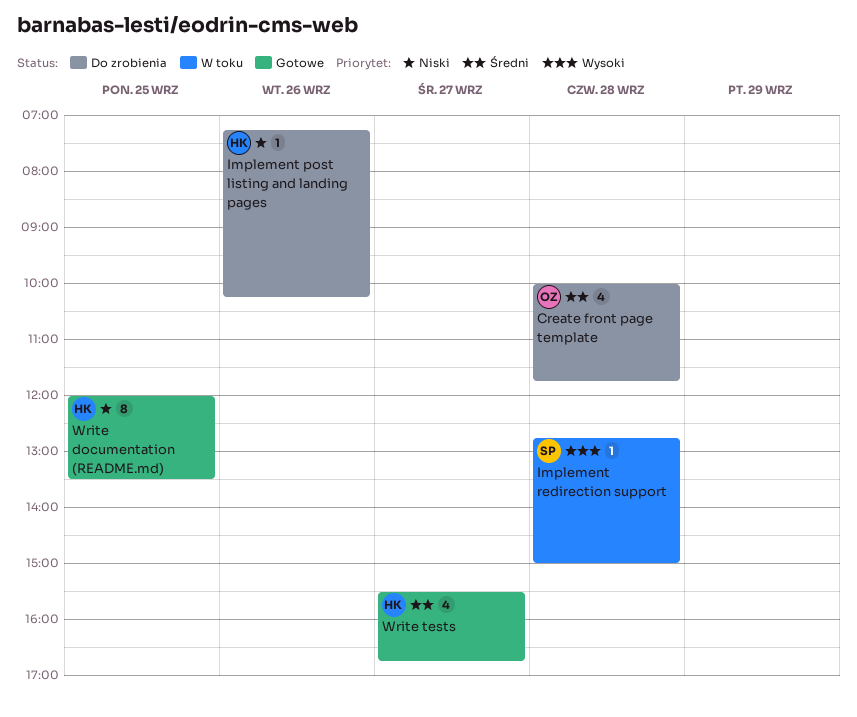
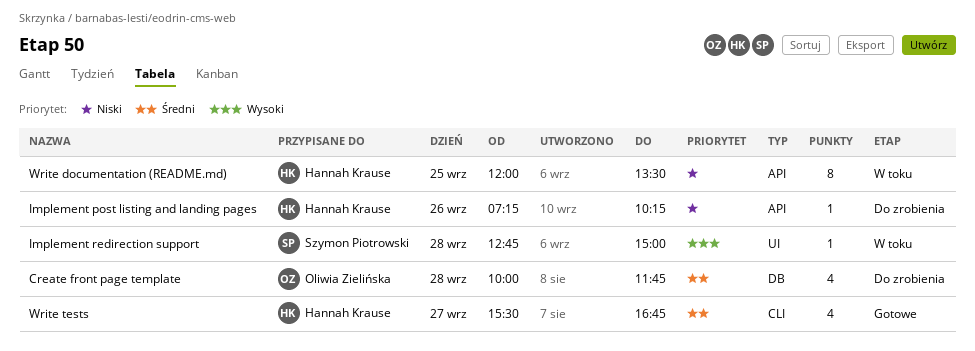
Write documentation (README.md), status: Gotowe -> W toku

